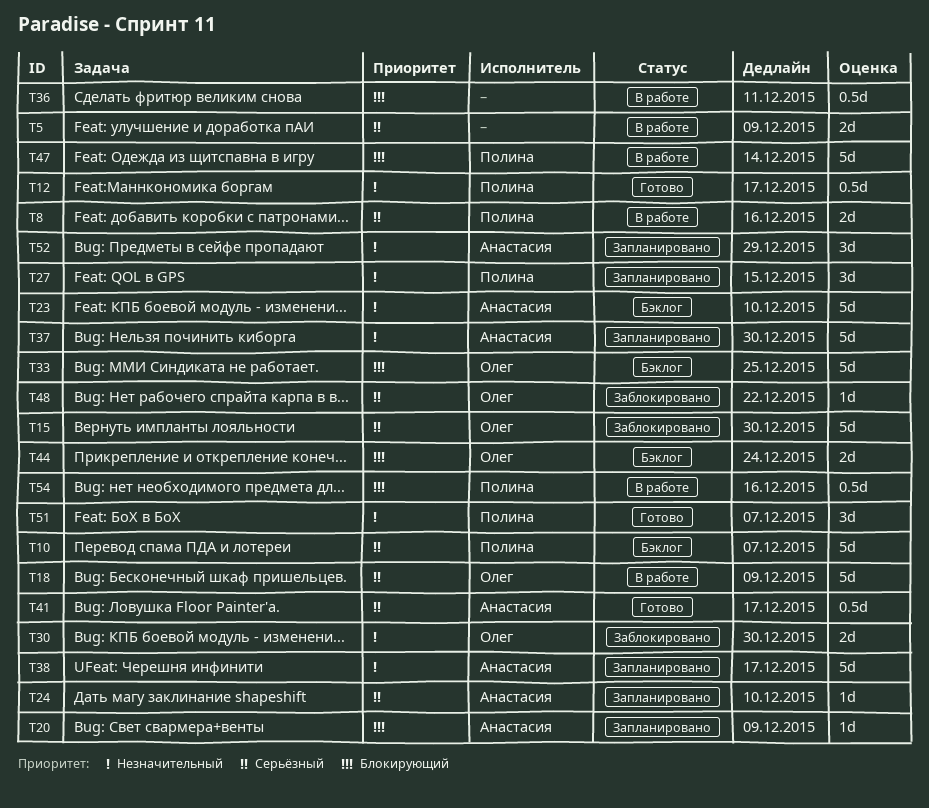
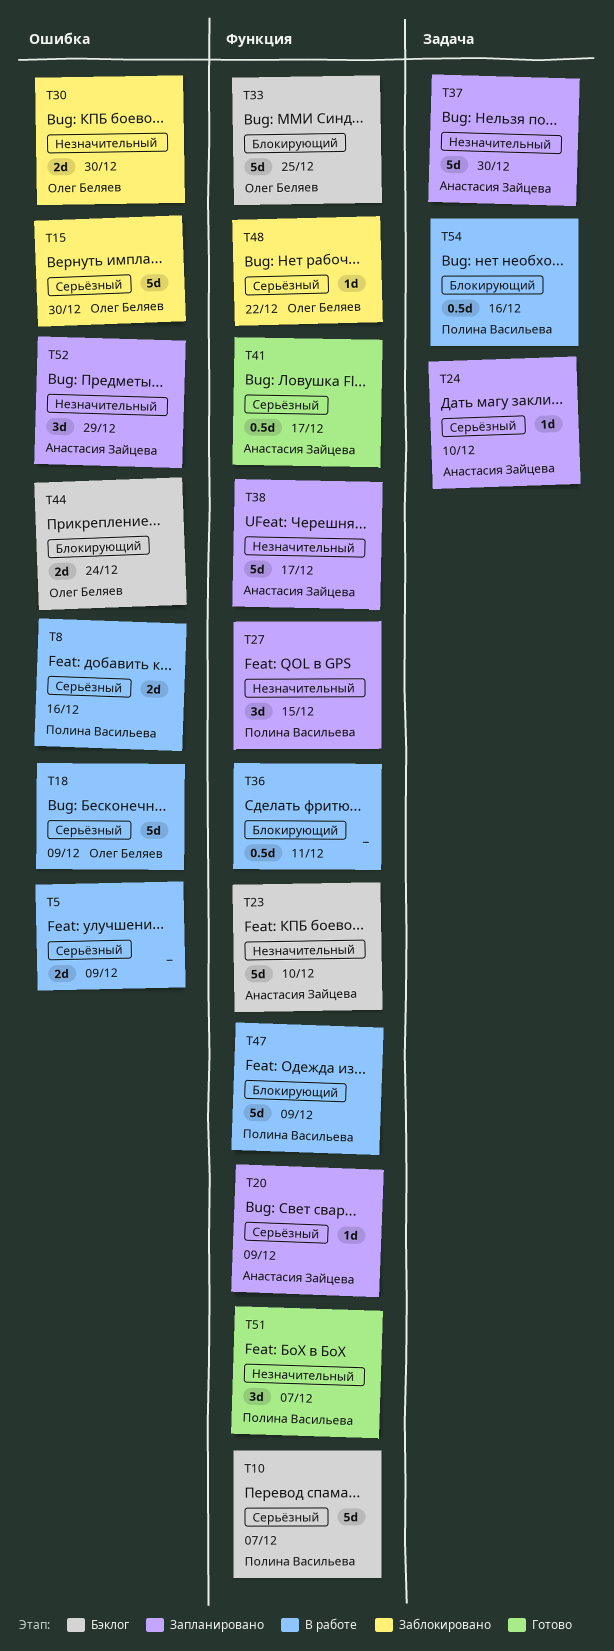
T12: present -> none
T20, priority: Блокирующий -> Серьёзный
T47, due: Dec 14 -> Dec 9

